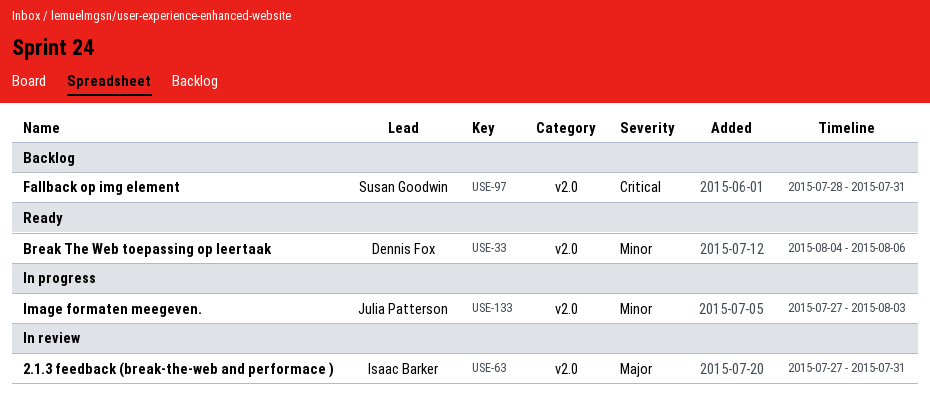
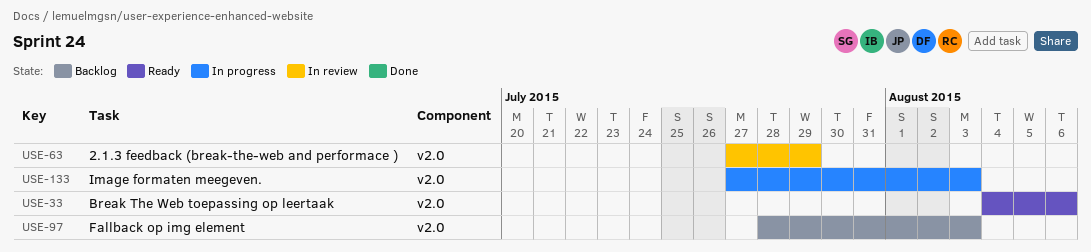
USE-63, due: Jul 31 -> Jul 29
USE-97, due: Jul 31 -> Aug 3

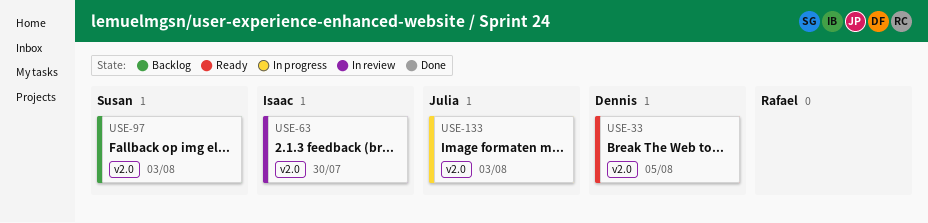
USE-33, due: Aug 6 -> Aug 5
USE-63, due: Jul 29 -> Jul 30

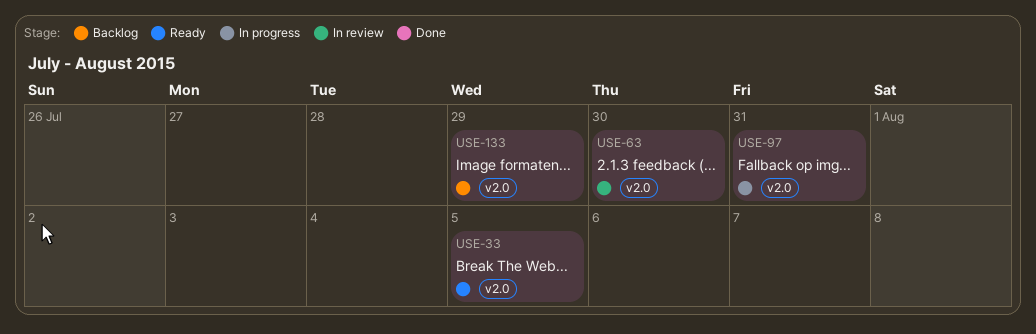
USE-97, status: Backlog -> In progress
USE-97, due: Aug 3 -> Jul 31
USE-133, status: In progress -> Backlog
USE-133, due: Aug 3 -> Jul 29

